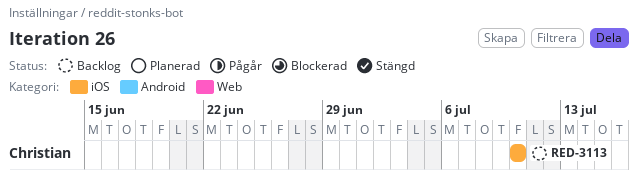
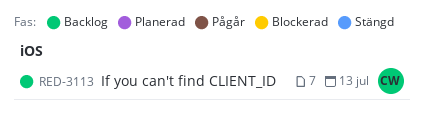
RED-3113, due: Jul 10 -> Jul 13

